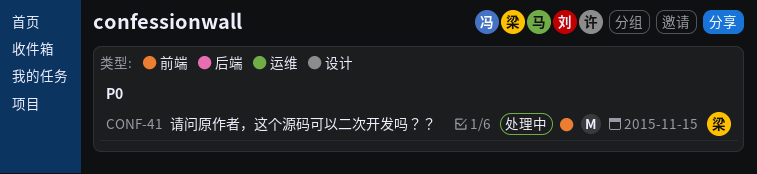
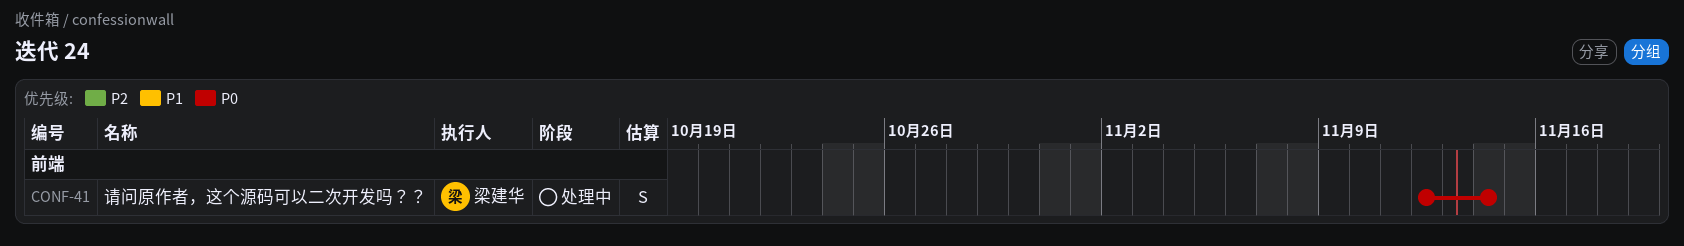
CONF-41, estimate: M -> S
CONF-41, due: Nov 15 -> Nov 14

